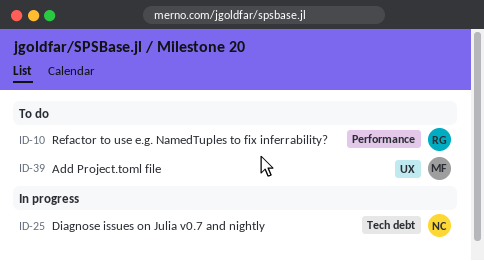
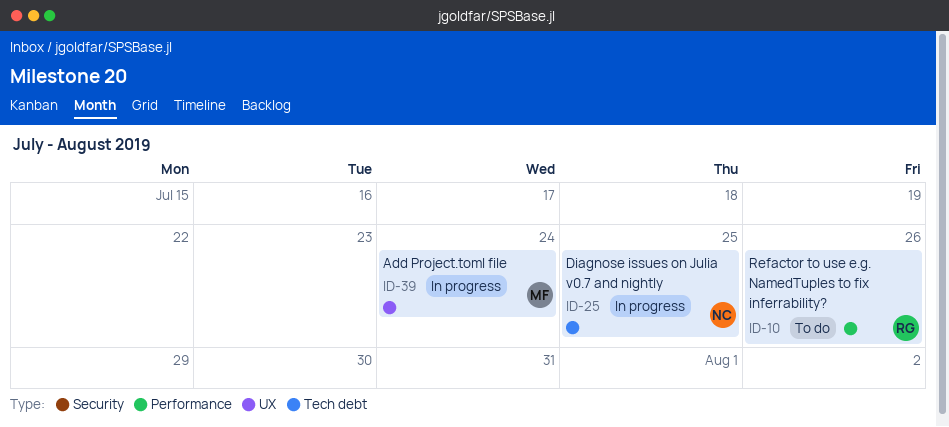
ID-39, status: To do -> In progress

